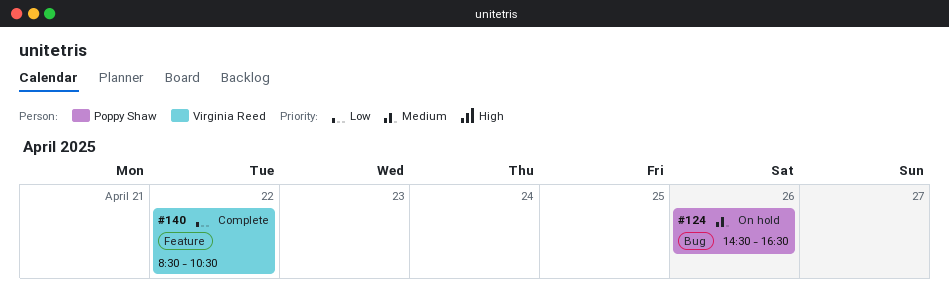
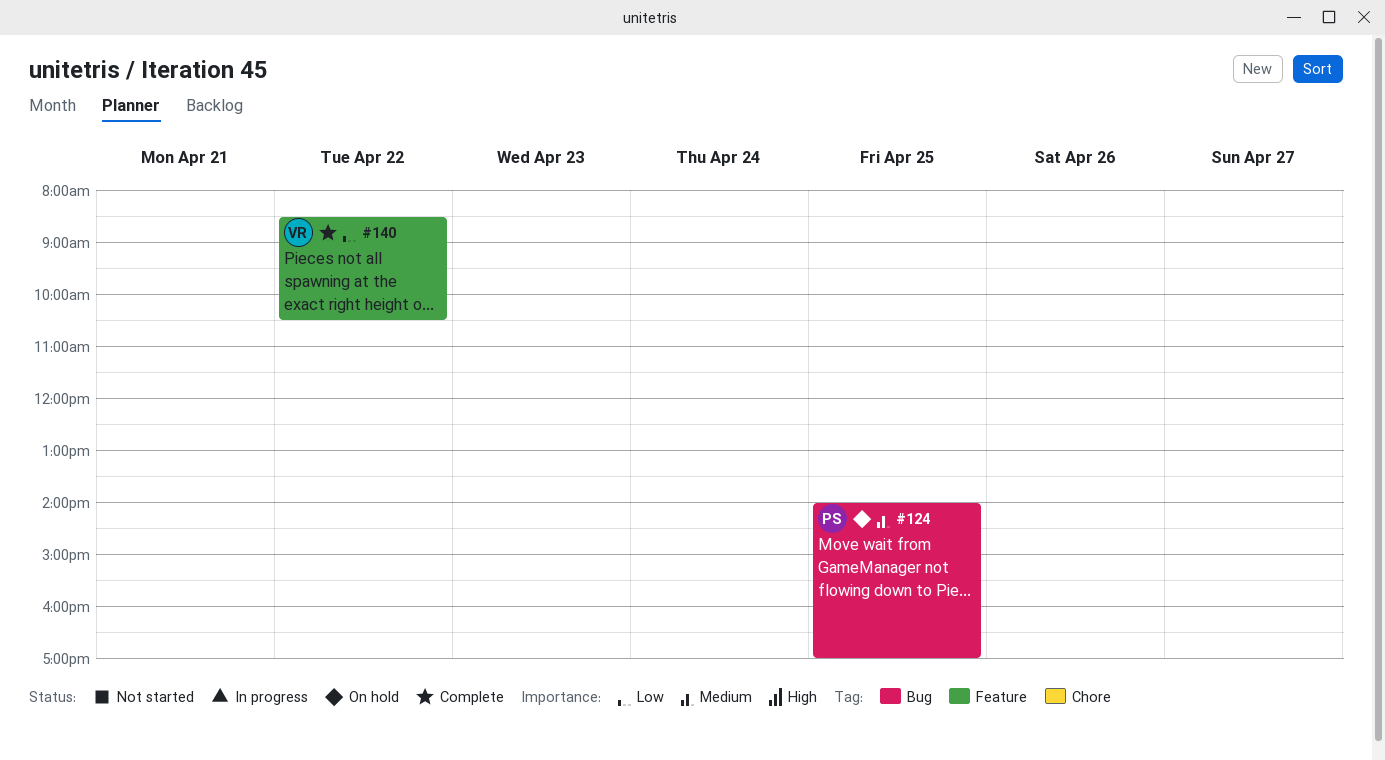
#124, day: Apr 26 -> Apr 25
#124, begins: 14:30 -> 14:00
#124, ends: 16:30 -> 17:00

